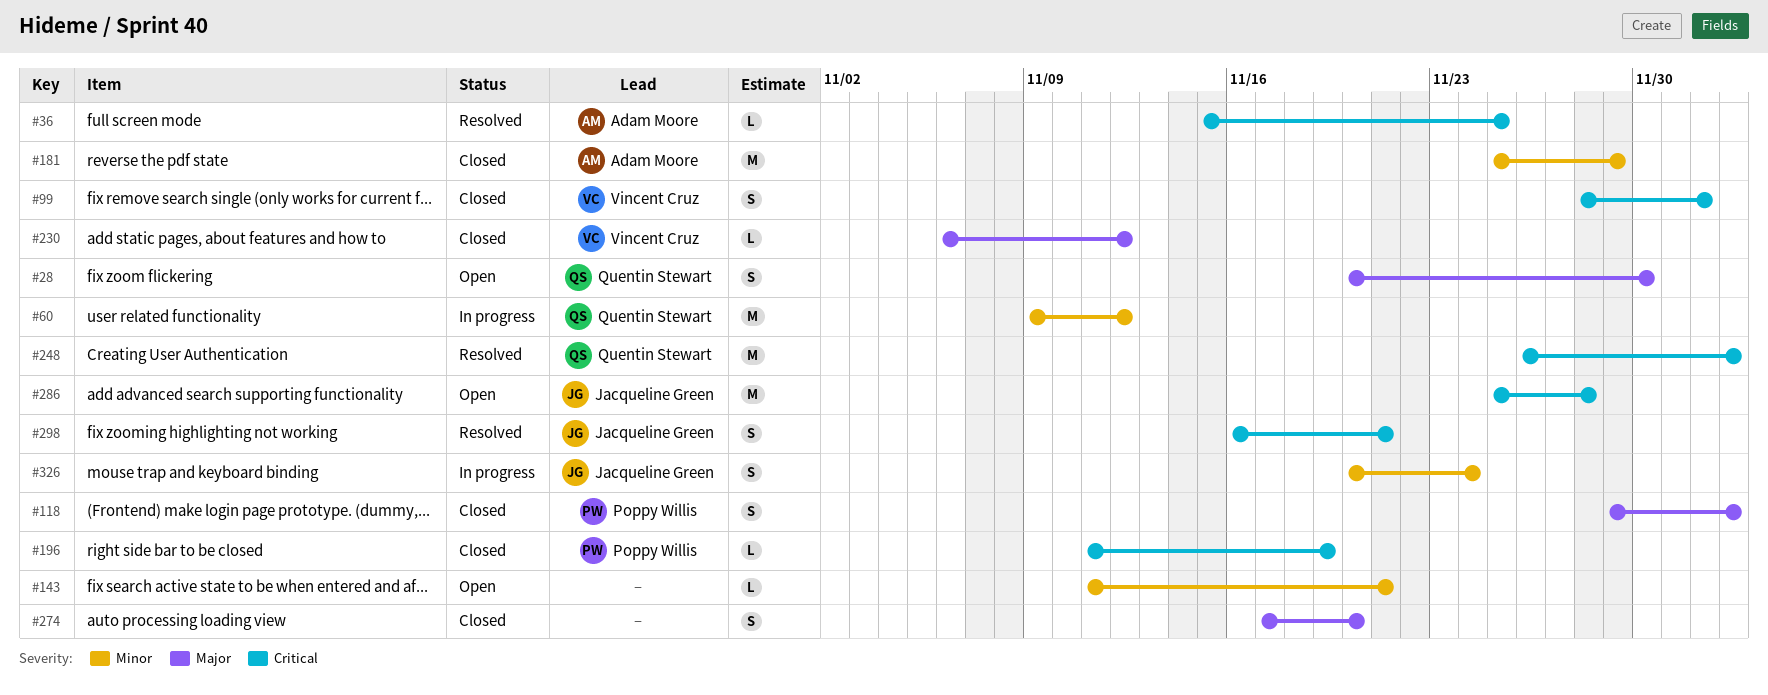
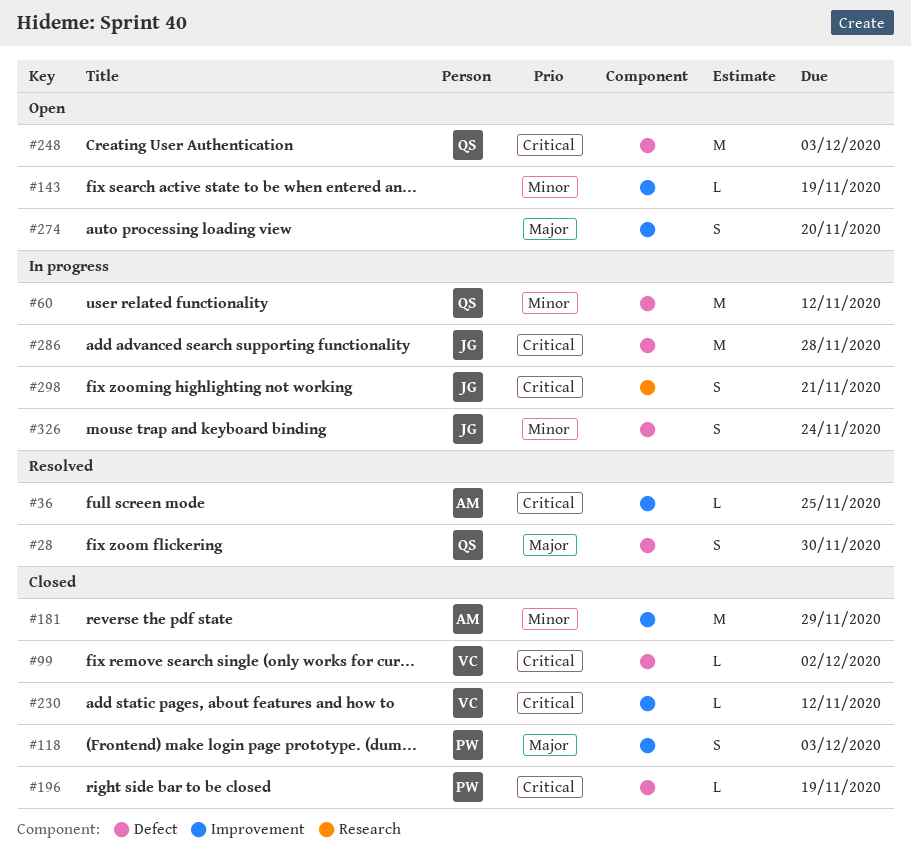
#28, status: Open -> Resolved
#99, estimate: S -> L
#143, due: Nov 21 -> Nov 19
#230, priority: Major -> Critical
#248, status: Resolved -> Open
#274, status: Closed -> Open
#286, status: Open -> In progress
#298, status: Resolved -> In progress

